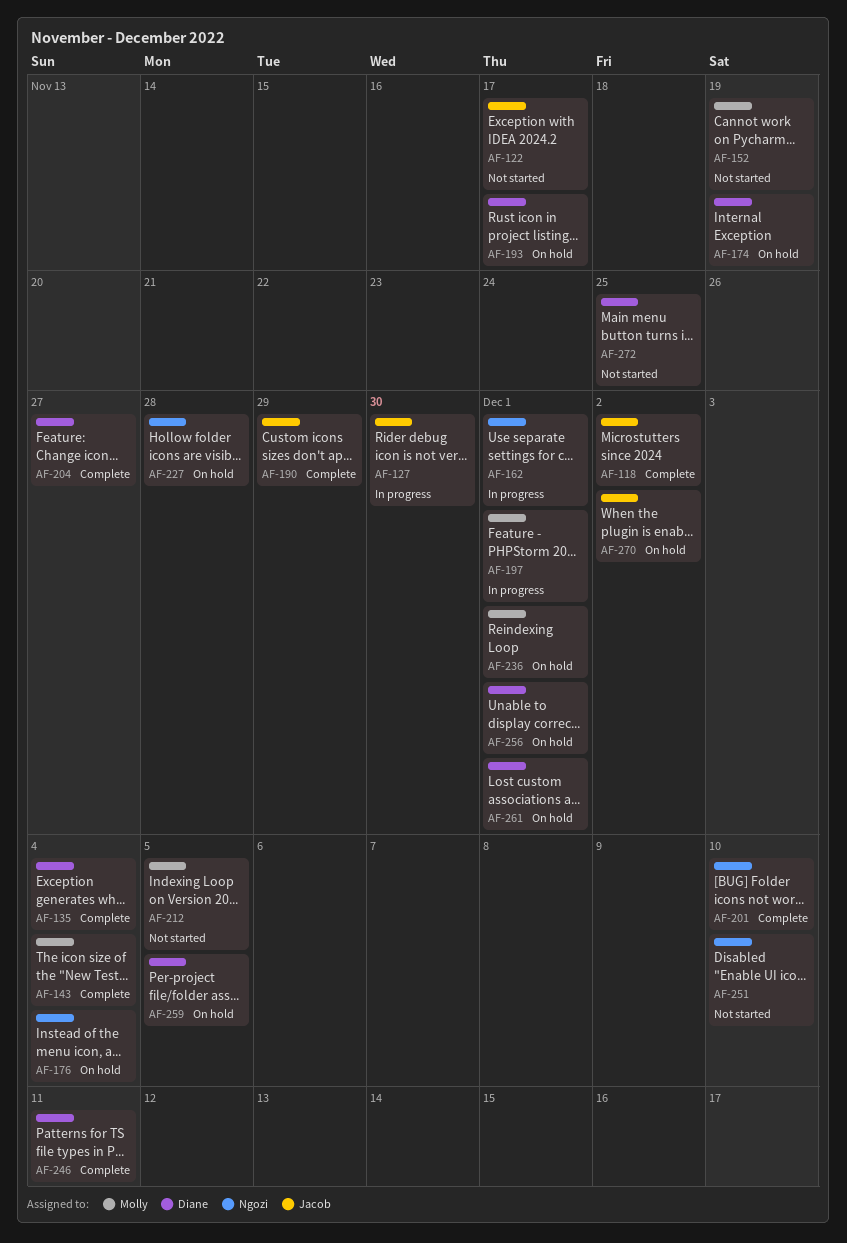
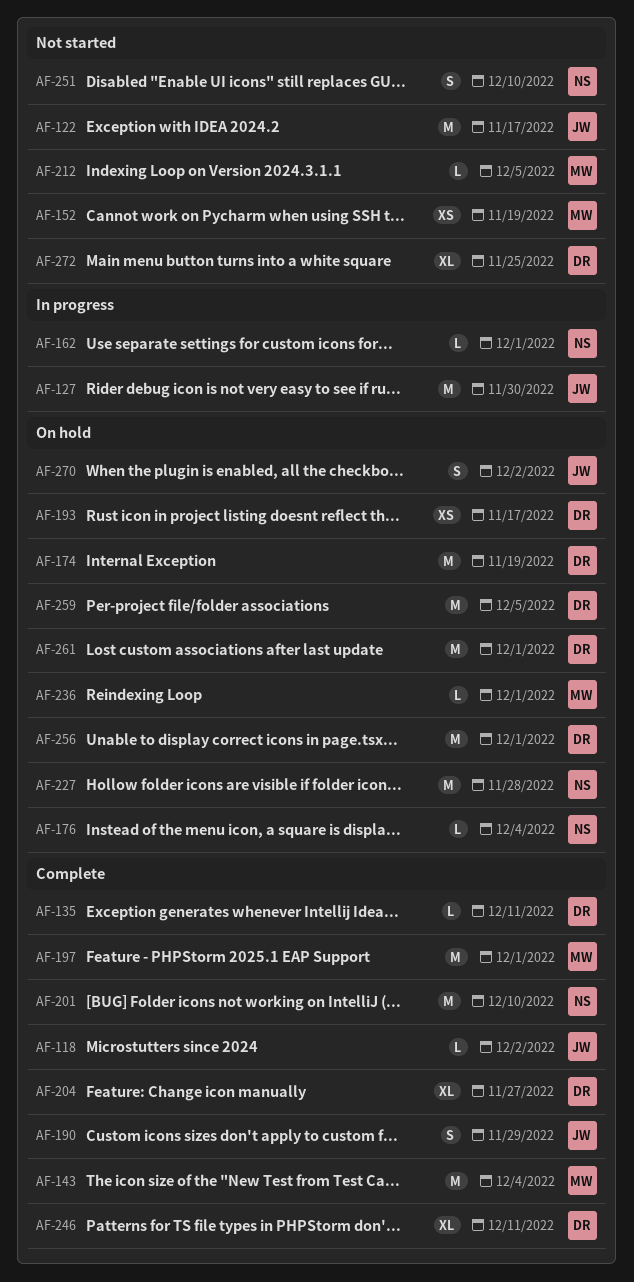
AF-135, due: Dec 4 -> Dec 11
AF-197, status: In progress -> Complete

